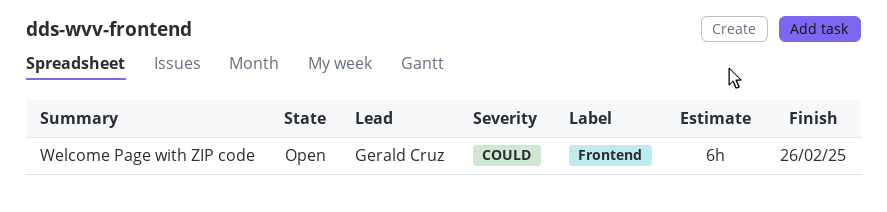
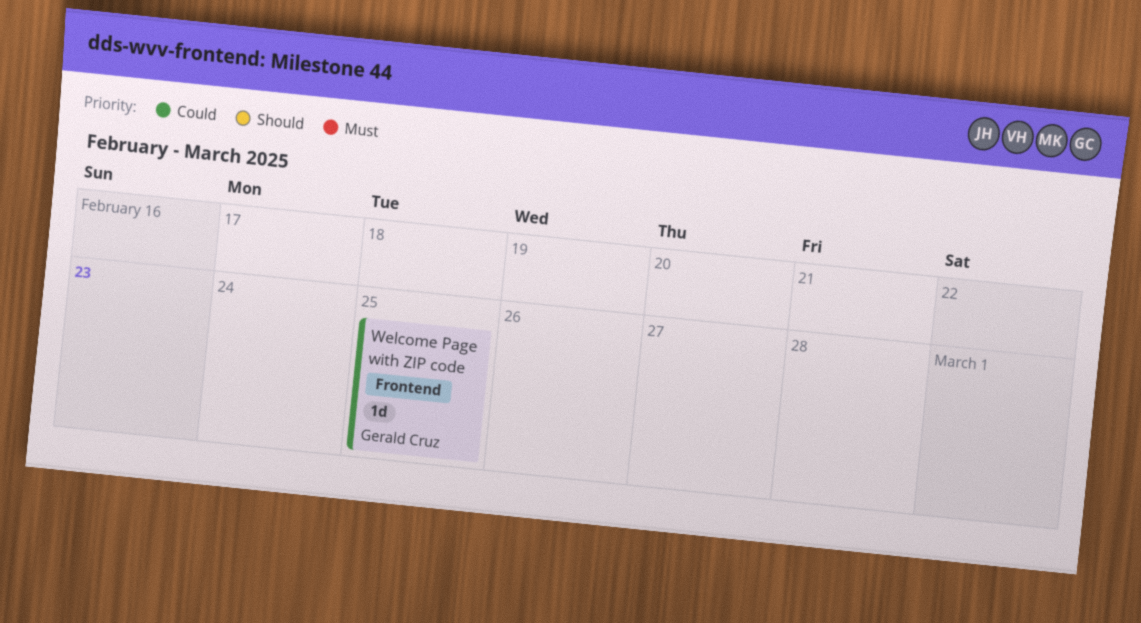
Welcome Page with ZIP code, estimate: 6h -> 1d
Welcome Page with ZIP code, due: Feb 26 -> Feb 25

